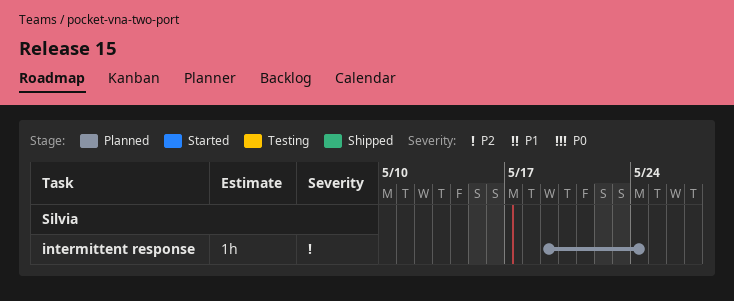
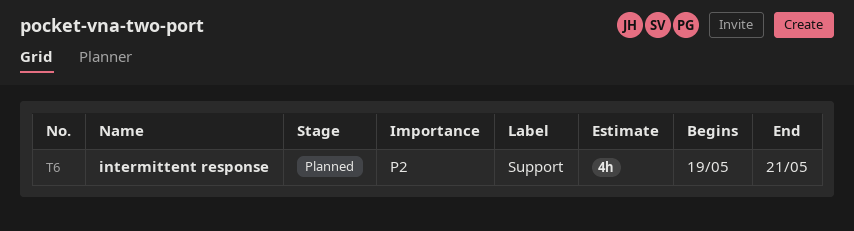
intermittent response, estimate: 1h -> 4h
intermittent response, due: May 24 -> May 21

